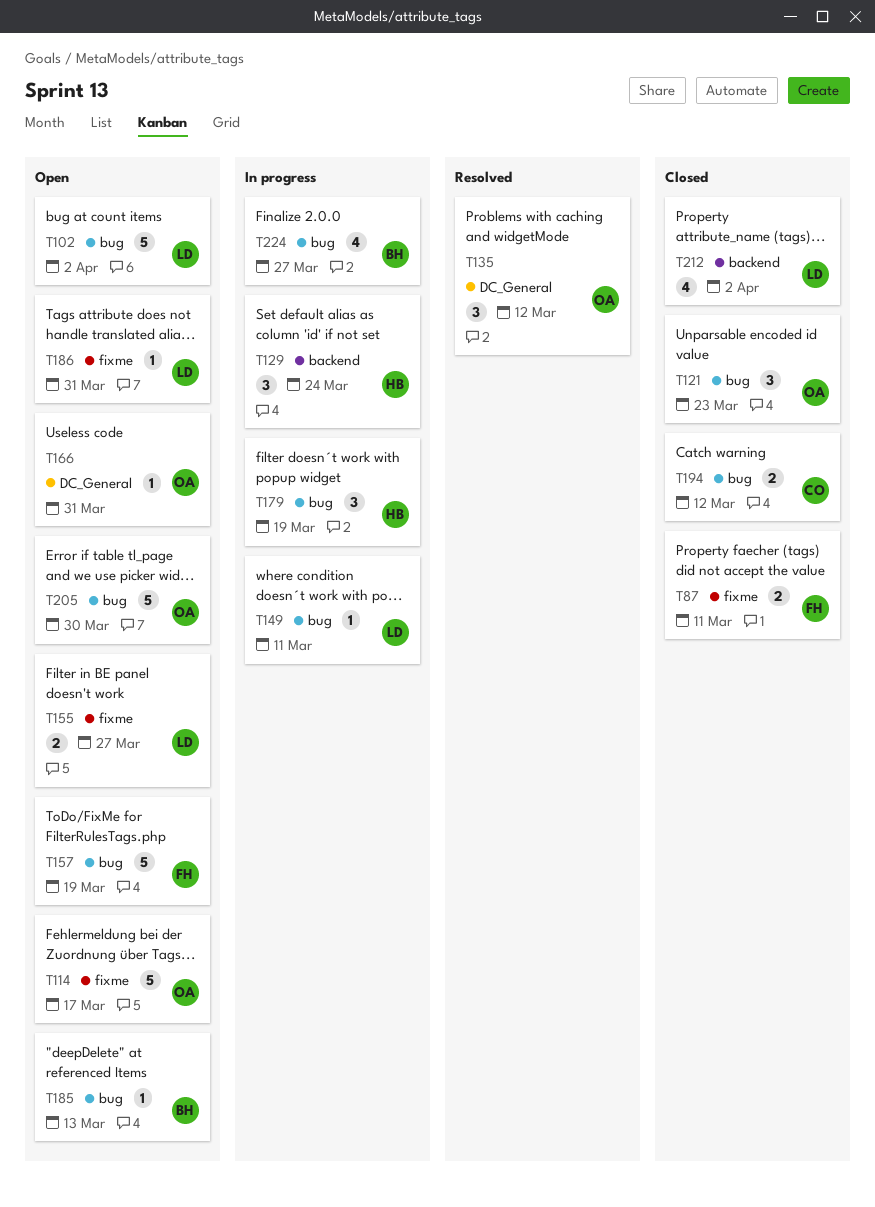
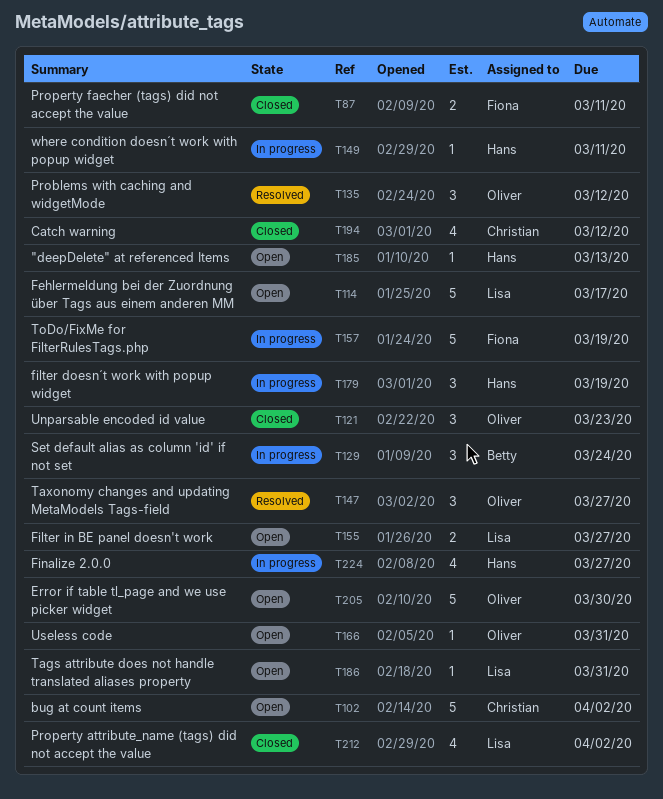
T102, owner: Lisa -> Christian
T114, owner: Oliver -> Lisa
T129, owner: Hans -> Betty
T147: none -> present
T149, owner: Lisa -> Hans
T157, status: Open -> In progress
T185, owner: Betty -> Hans
T194, estimate: 2 -> 4
T224, owner: Betty -> Hans

